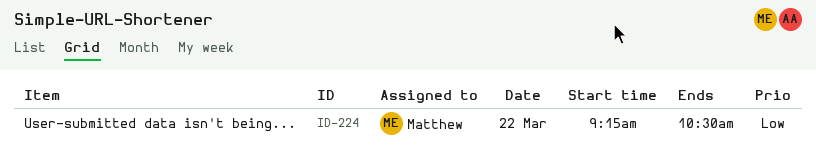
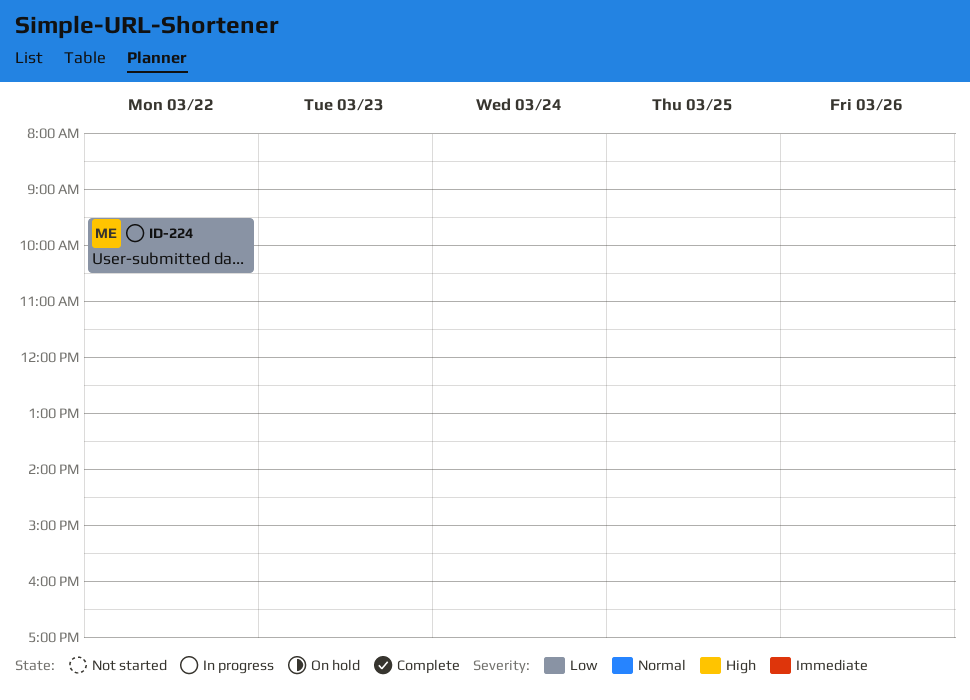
ID-224, begins: 09:15 -> 09:30

